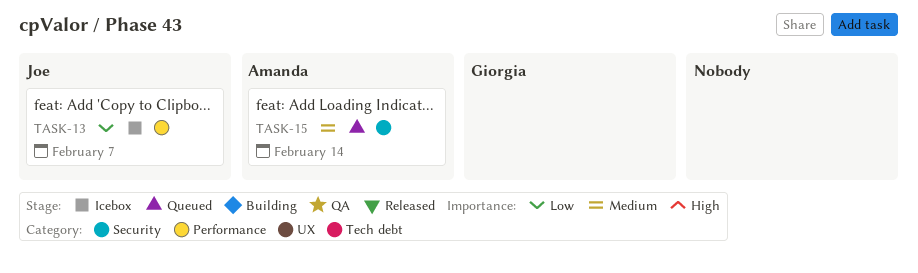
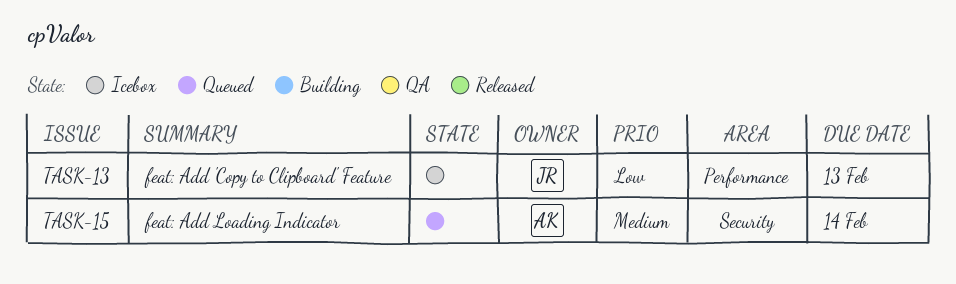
TASK-13, due: Feb 7 -> Feb 13

